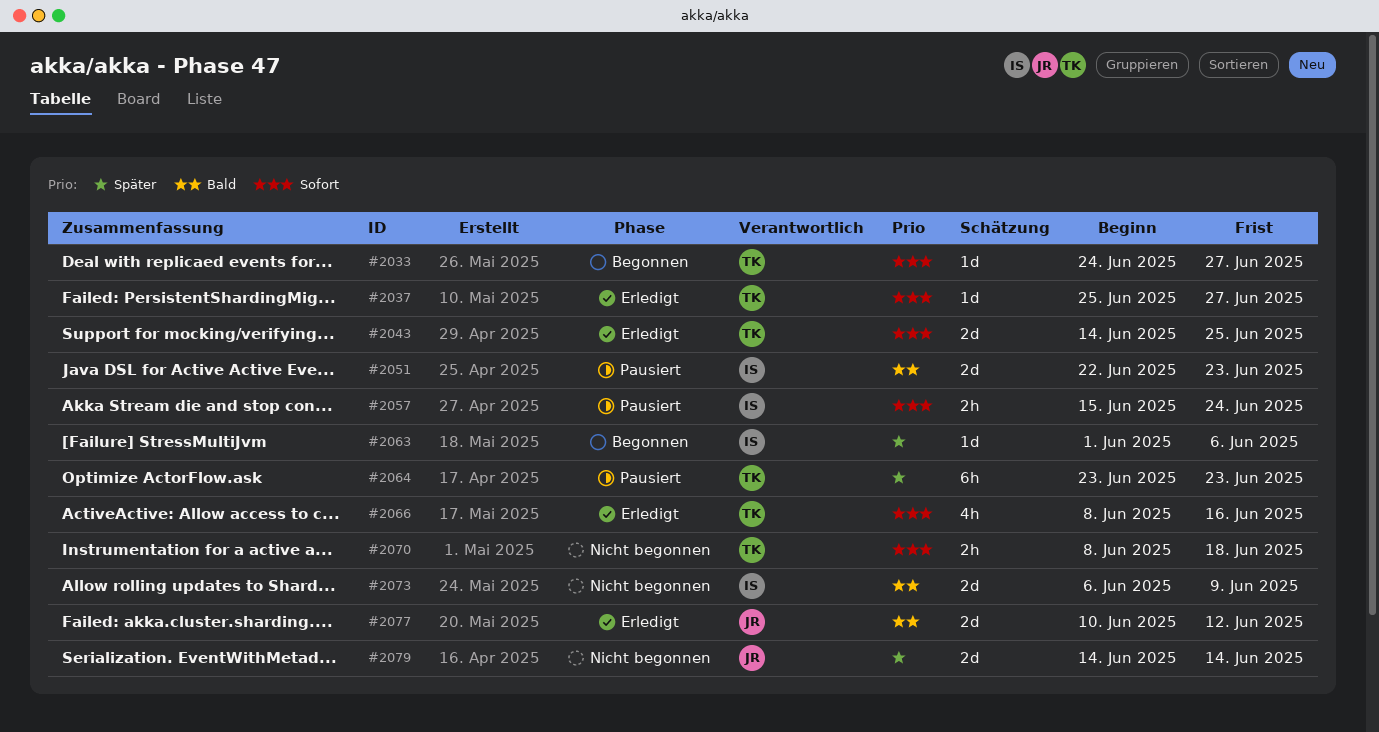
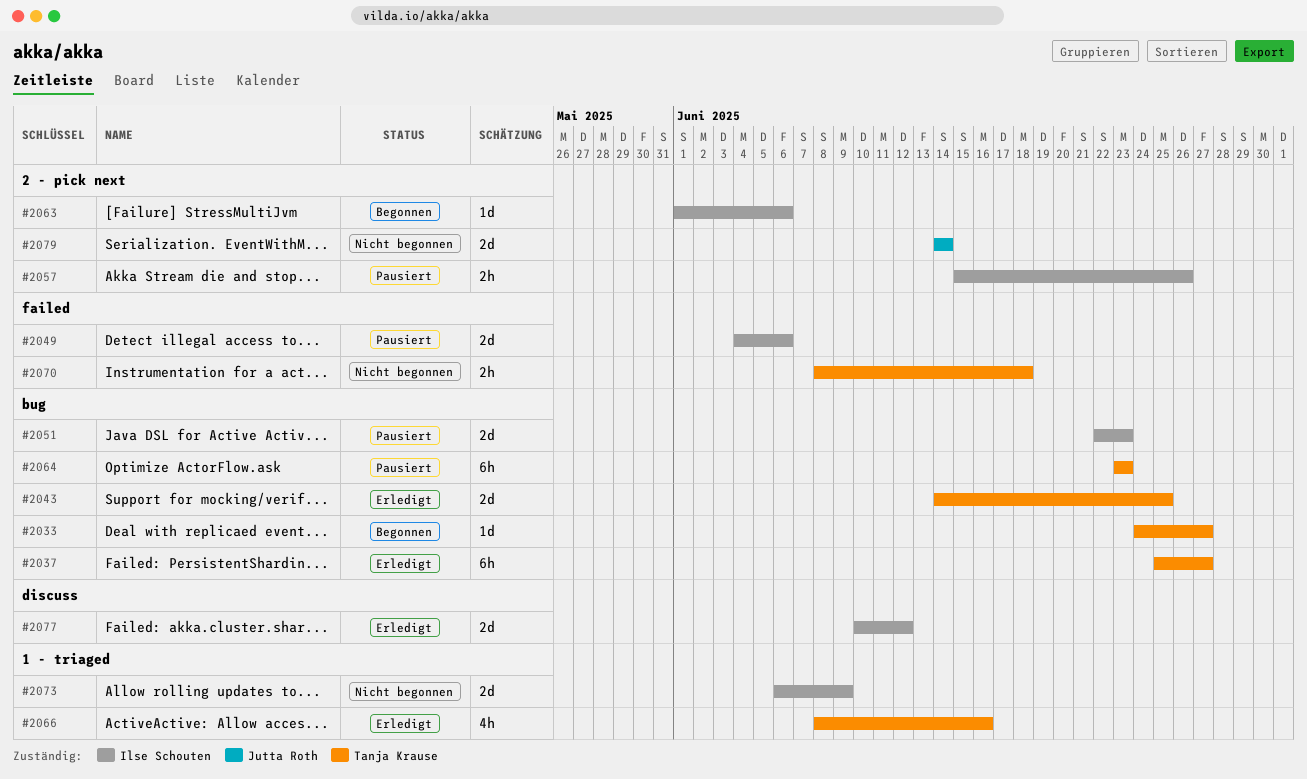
#2037, estimate: 1d -> 6h
#2049: none -> present
#2057, due: Jun 24 -> Jun 26
#2077, owner: Jutta Roth -> Ilse Schouten

